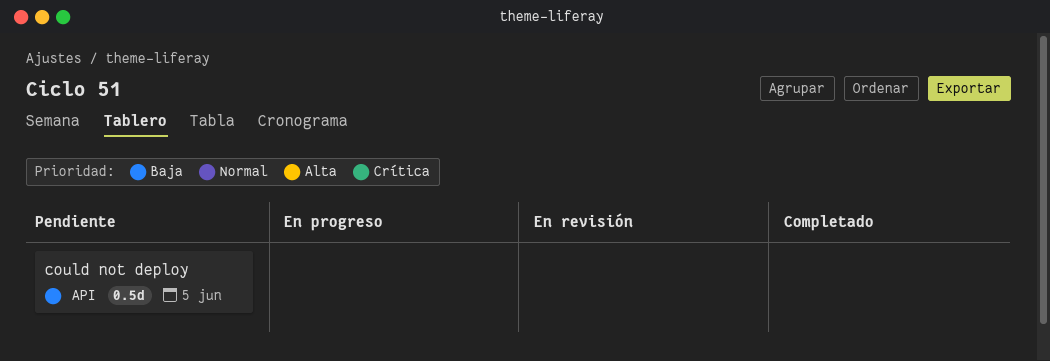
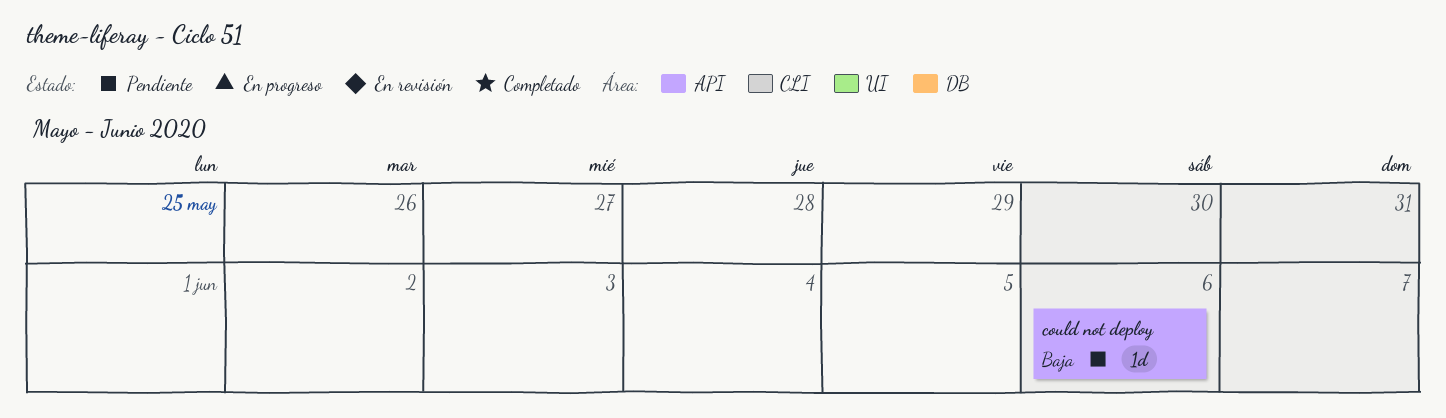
could not deploy, estimate: 0.5d -> 1d
could not deploy, due: Jun 5 -> Jun 6

